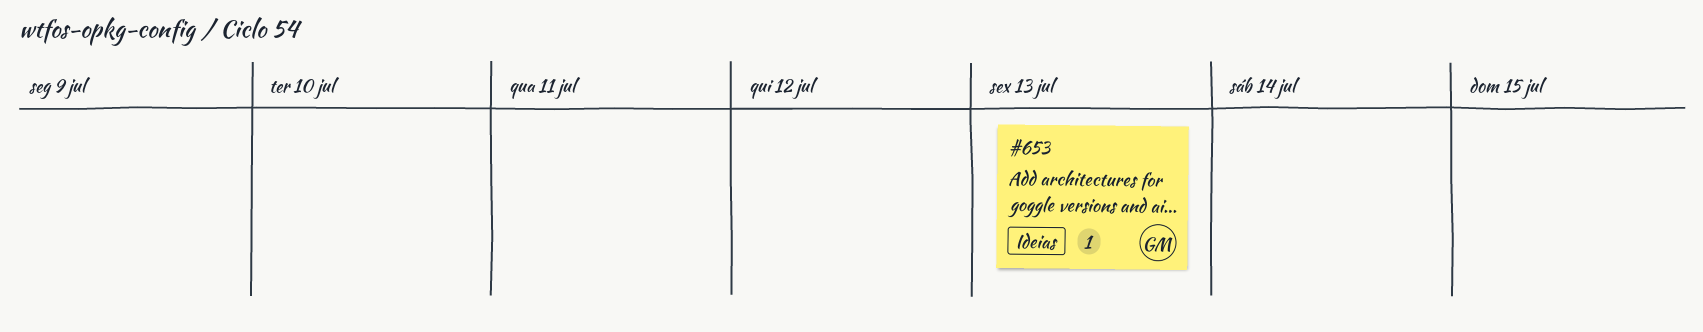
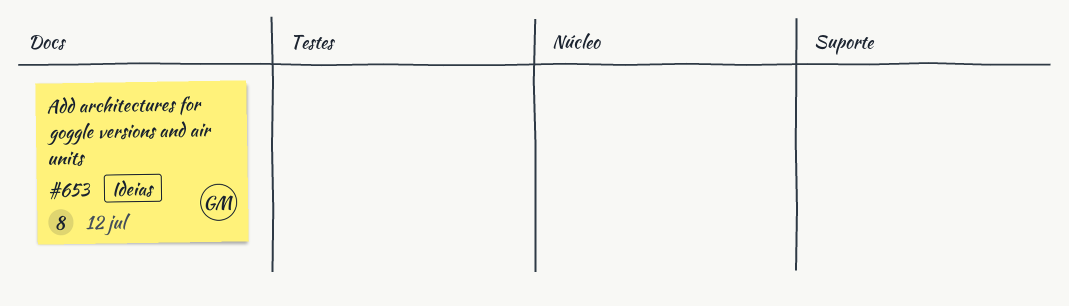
#653, estimate: 1 -> 8
#653, due: Jul 13 -> Jul 12

